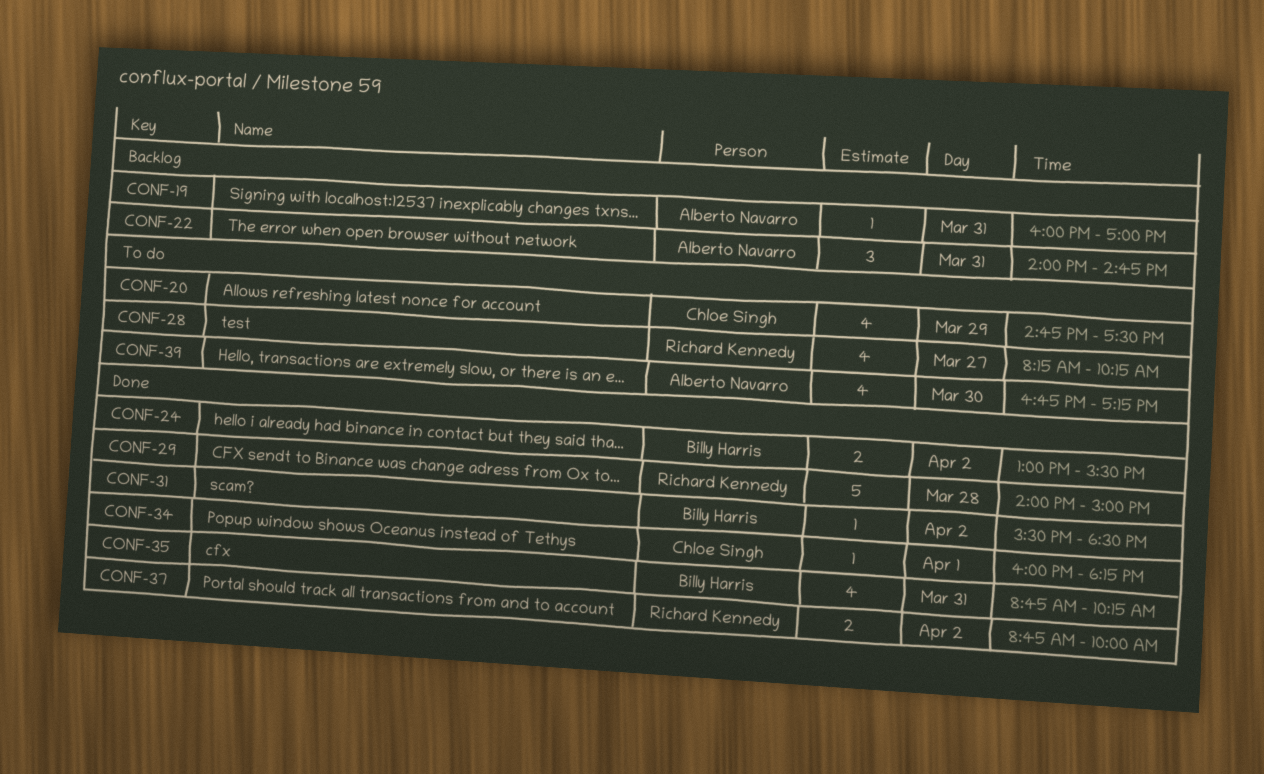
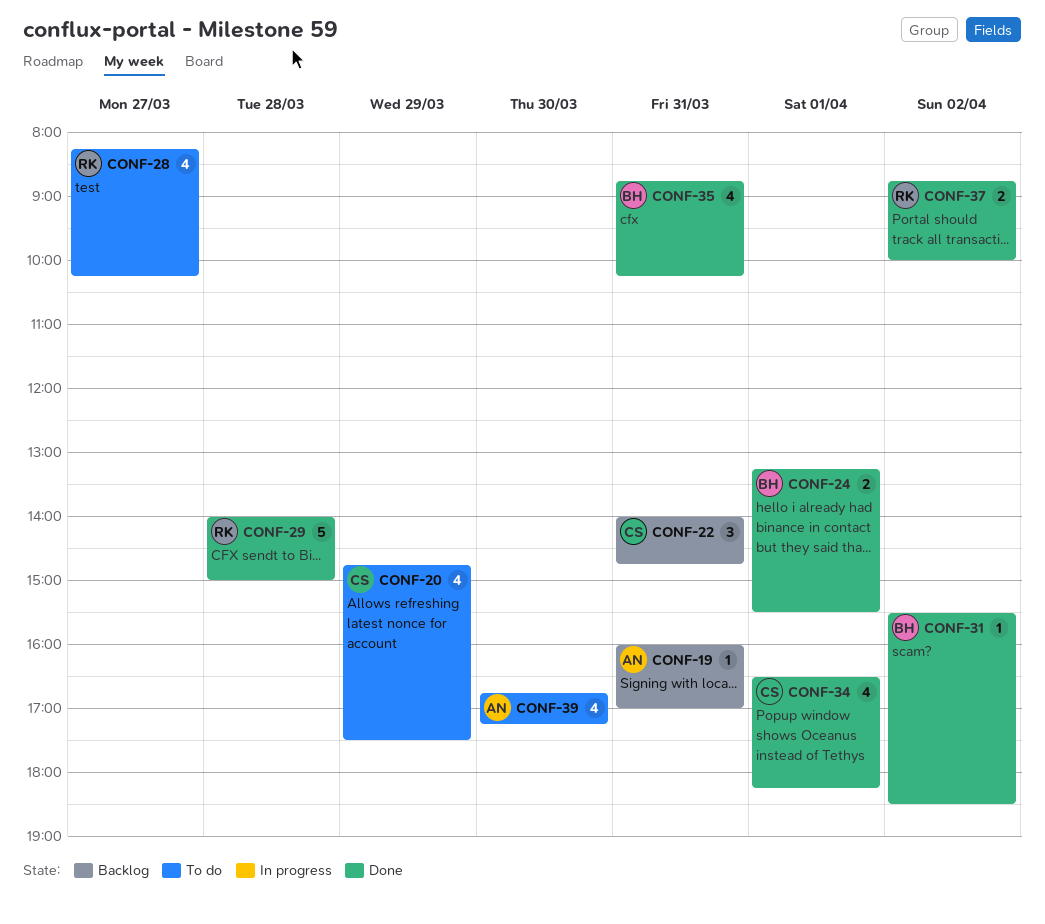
CONF-22, owner: Alberto Navarro -> Chloe Singh
CONF-24, day: Apr 2 -> Apr 1
CONF-24, begins: 13:00 -> 13:15
CONF-34, estimate: 1 -> 4
CONF-34, begins: 16:00 -> 16:30

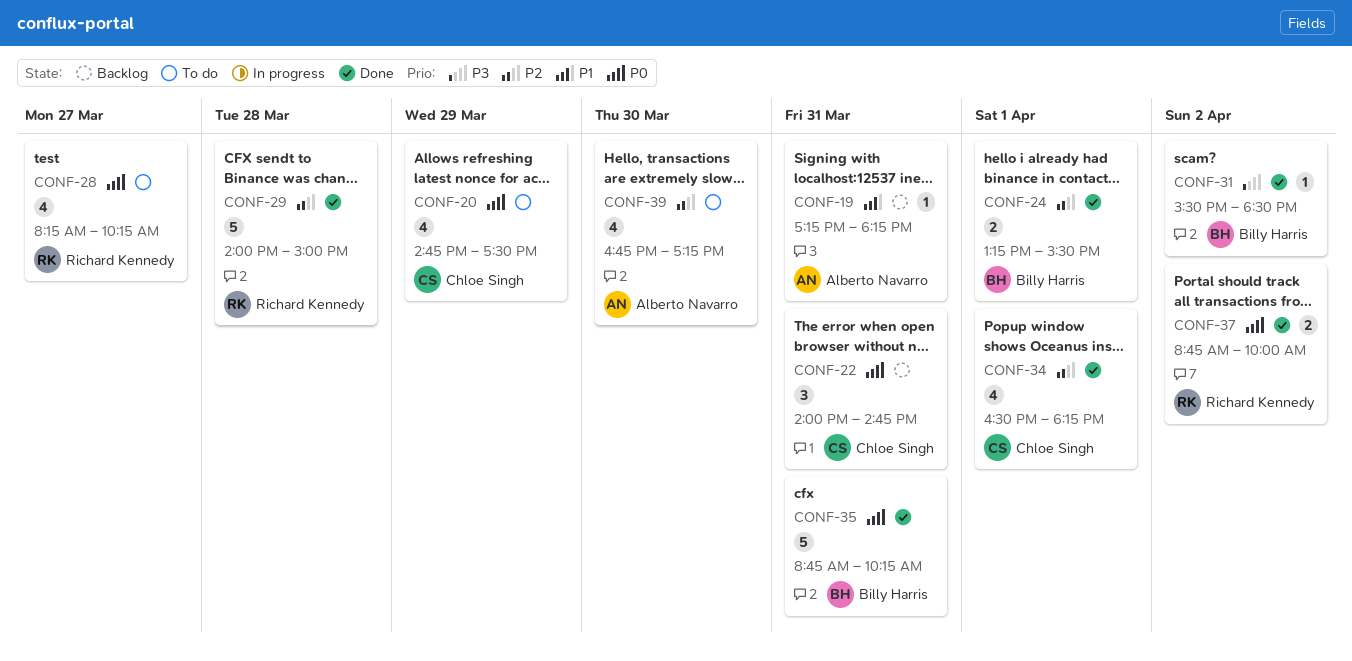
CONF-19, begins: 16:00 -> 17:15
CONF-19, ends: 17:00 -> 18:15
CONF-35, estimate: 4 -> 5

